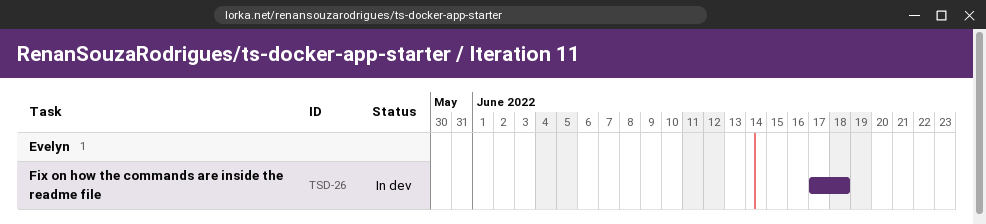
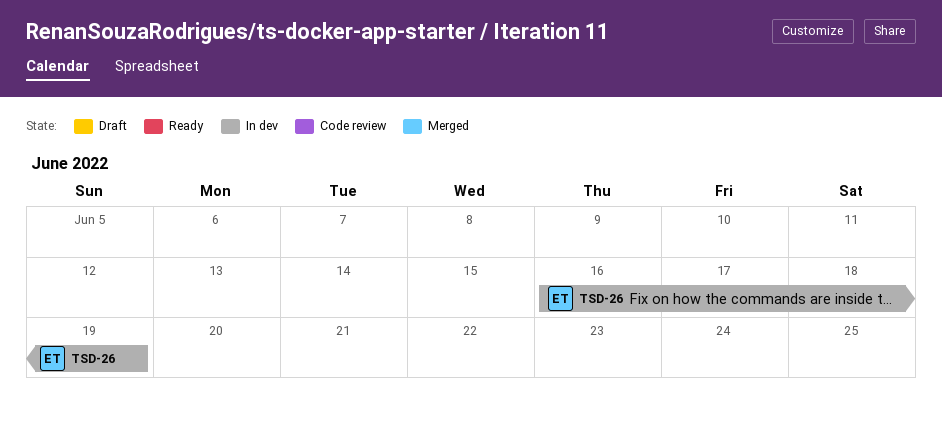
TSD-26, start: Jun 17 -> Jun 16
TSD-26, due: Jun 18 -> Jun 19

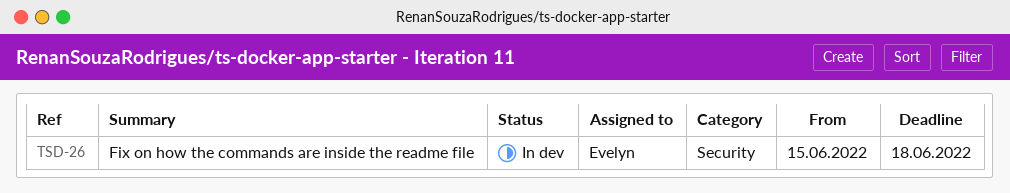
TSD-26, start: Jun 16 -> Jun 15
TSD-26, due: Jun 19 -> Jun 18

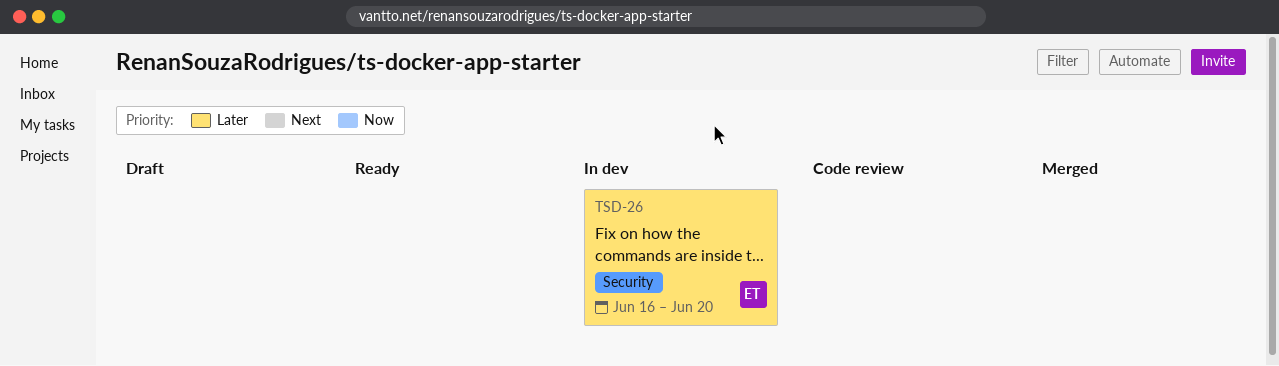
TSD-26, start: Jun 15 -> Jun 16
TSD-26, due: Jun 18 -> Jun 20

